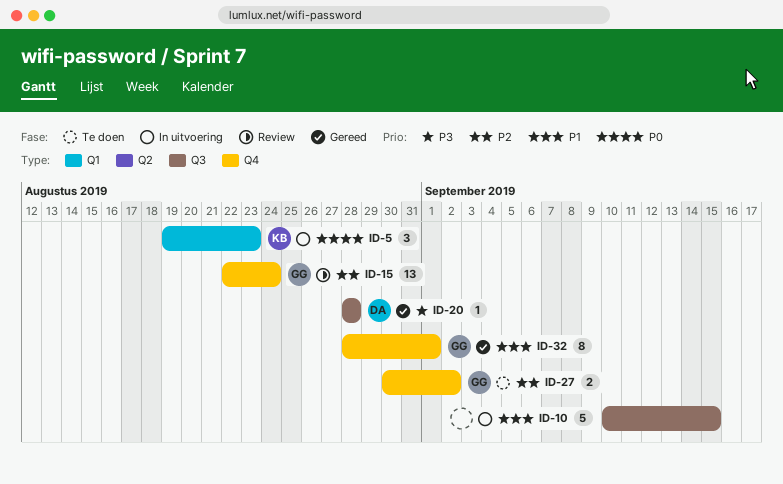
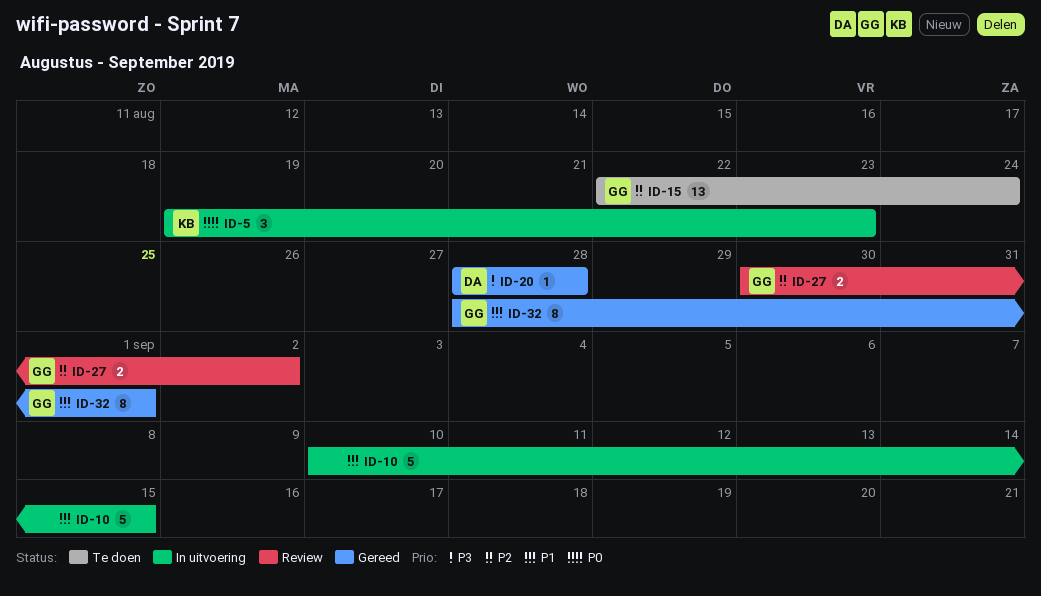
ID-15, status: Review -> Te doen
ID-27, status: Te doen -> Review

